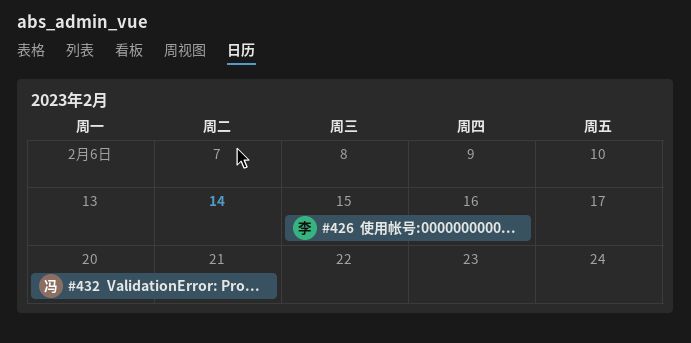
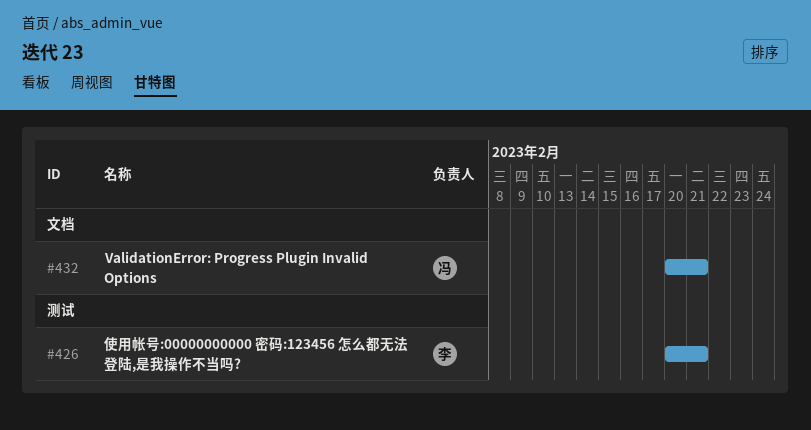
#426, start: Feb 15 -> Feb 20
#426, due: Feb 16 -> Feb 21

